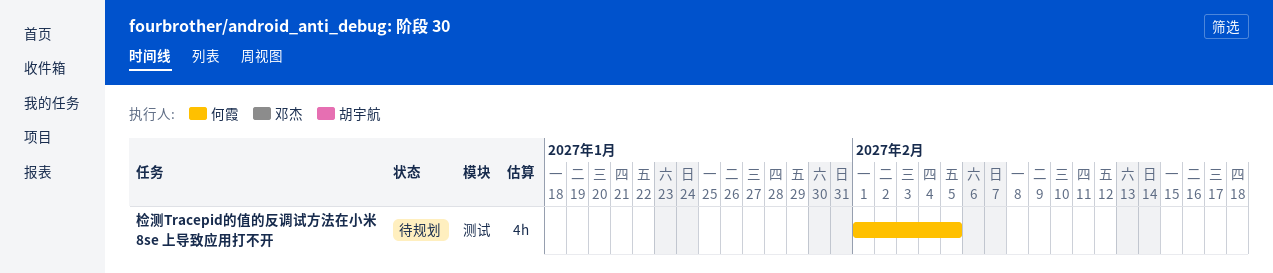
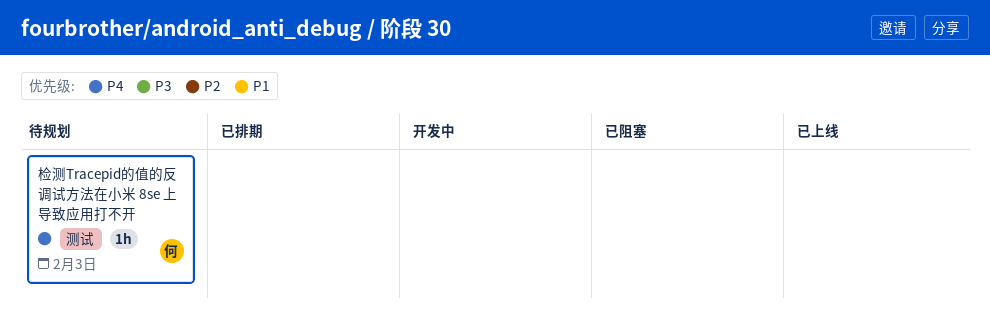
检测Tracepid的值的反调试方法在小米 8se 上导致应用打不开, estimate: 4h -> 1h
检测Tracepid的值的反调试方法在小米 8se 上导致应用打不开, due: Feb 5 -> Feb 3

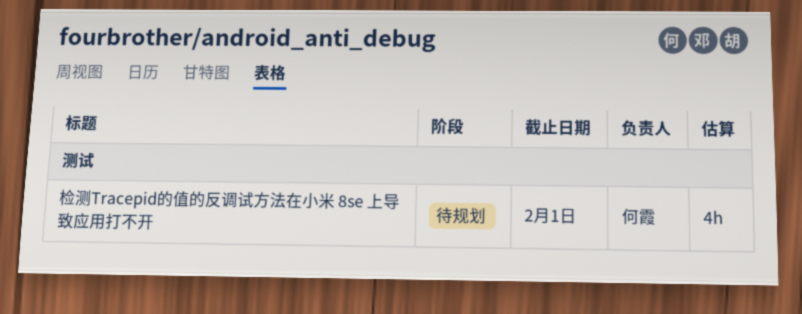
检测Tracepid的值的反调试方法在小米 8se 上导致应用打不开, estimate: 1h -> 4h
检测Tracepid的值的反调试方法在小米 8se 上导致应用打不开, due: Feb 3 -> Feb 1

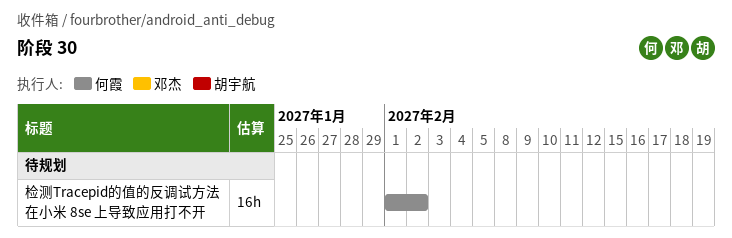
检测Tracepid的值的反调试方法在小米 8se 上导致应用打不开, estimate: 4h -> 16h
检测Tracepid的值的反调试方法在小米 8se 上导致应用打不开, due: Feb 1 -> Feb 2

